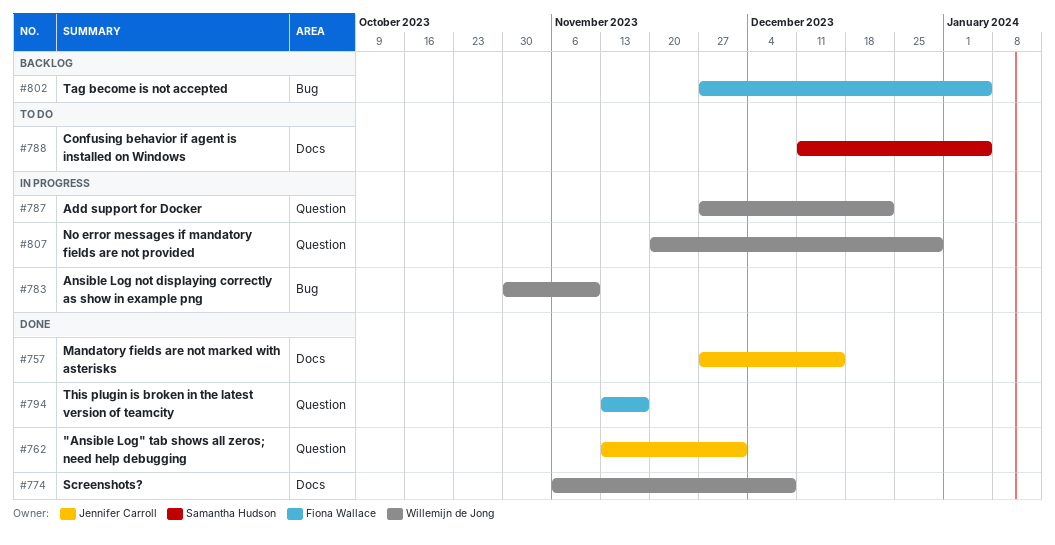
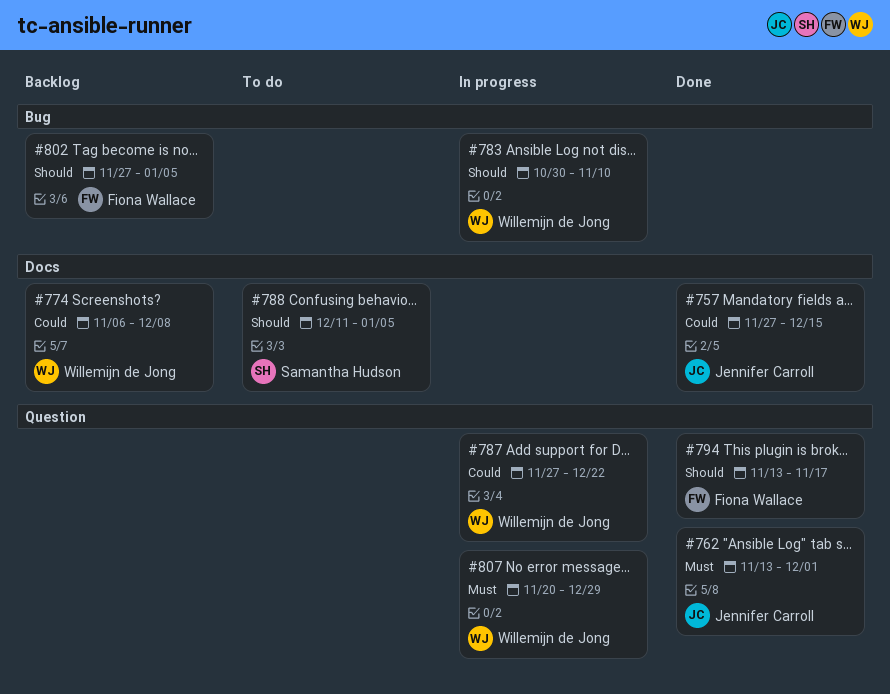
#774, status: Done -> Backlog

